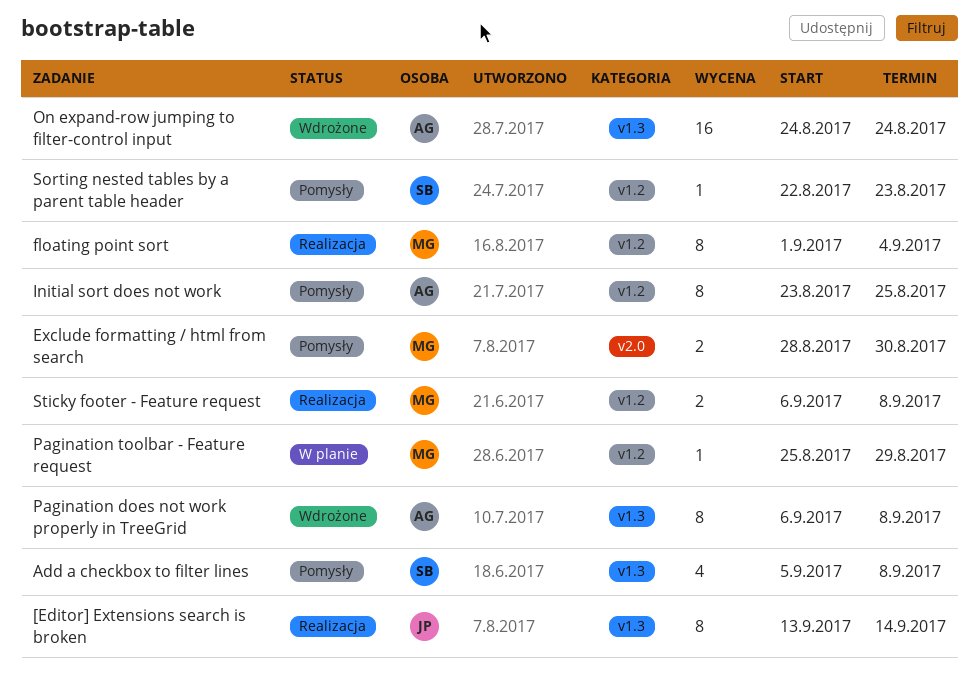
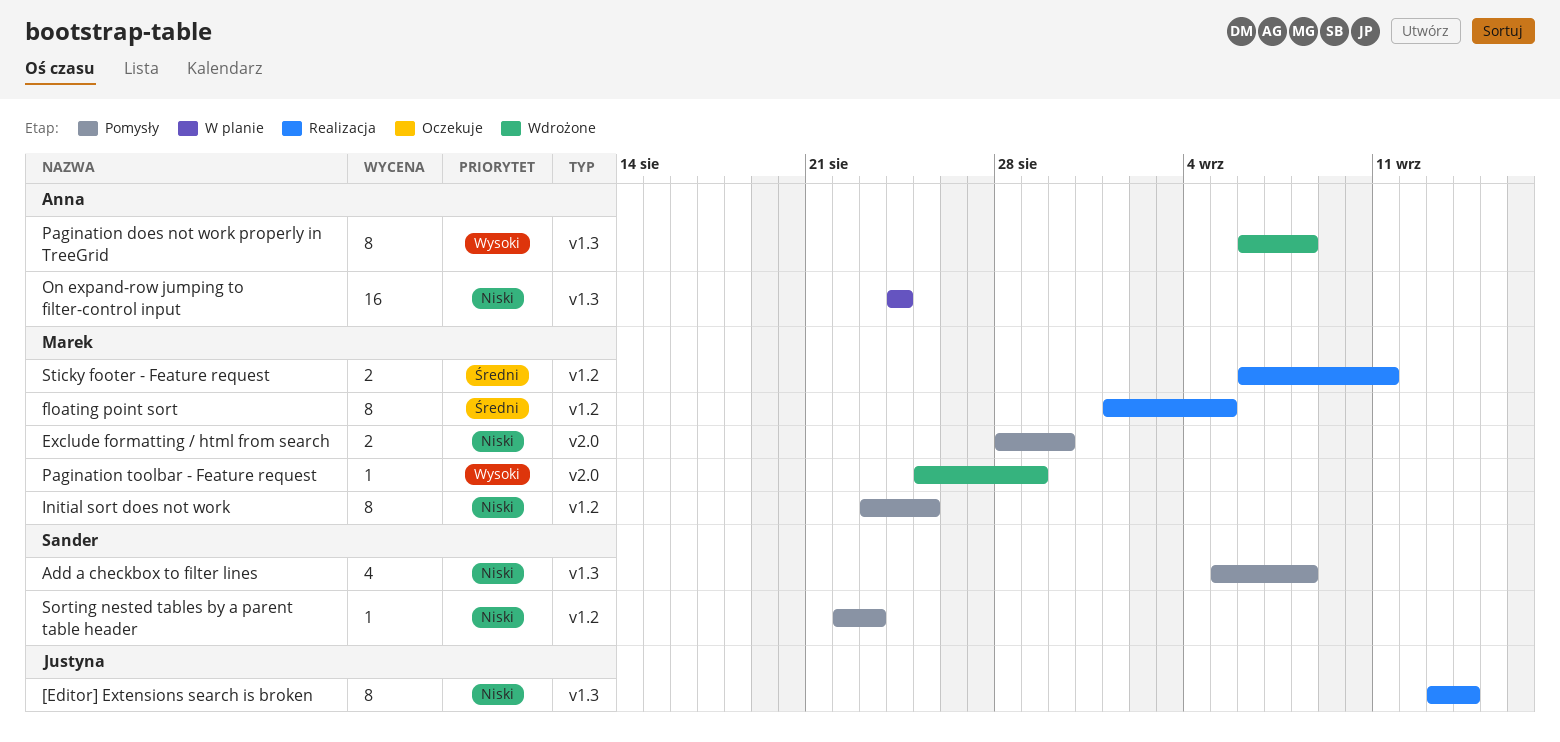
floating point sort, due: Sep 4 -> Sep 5
Initial sort does not work, owner: Anna -> Marek
On expand-row jumping to filter-control input, status: Wdrożone -> W planie
Pagination toolbar - Feature request, status: W planie -> Wdrożone
Pagination toolbar - Feature request, label: v1.2 -> v2.0
Sticky footer - Feature request, due: Sep 8 -> Sep 11

